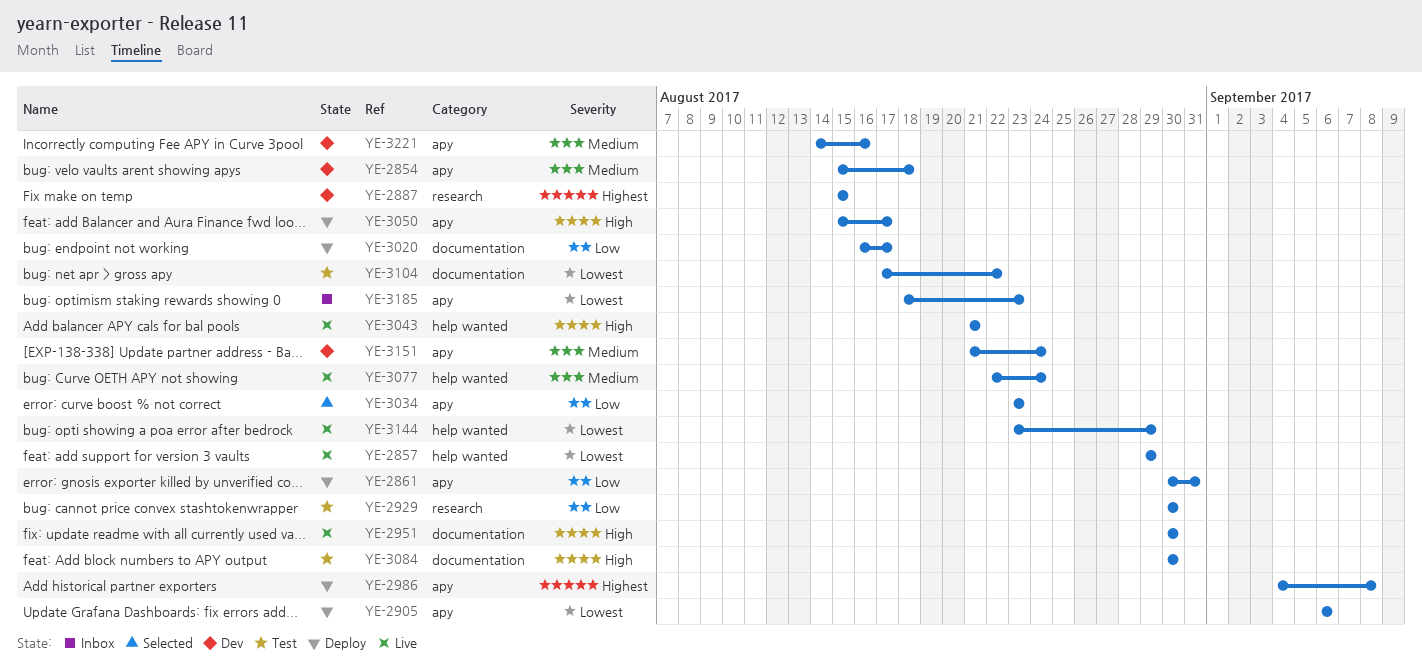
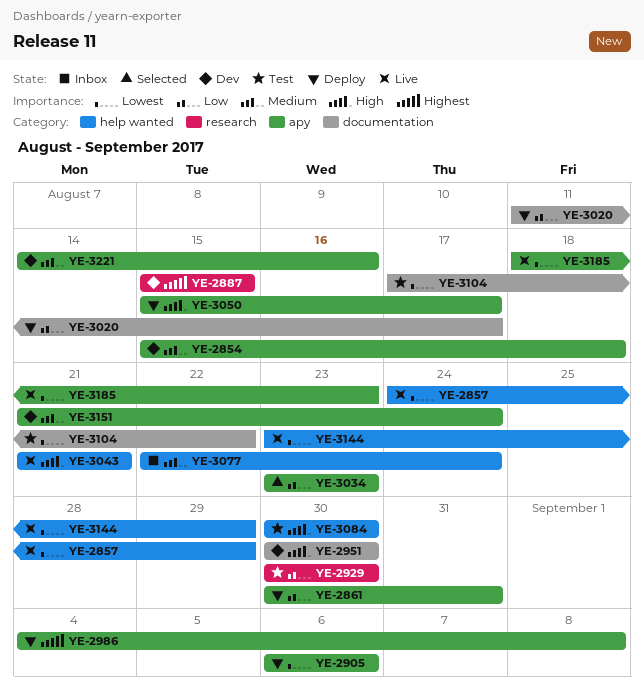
YE-2857, start: Aug 29 -> Aug 24
YE-2951, status: Live -> Dev
YE-3020, start: Aug 16 -> Aug 11
YE-3077, status: Live -> Inbox
YE-3084, label: documentation -> help wanted
YE-3185, status: Inbox -> Live

